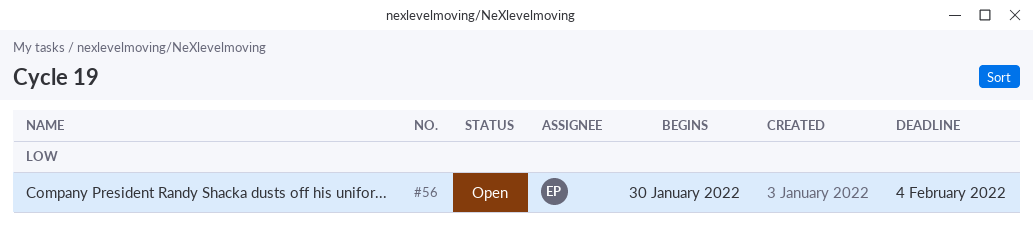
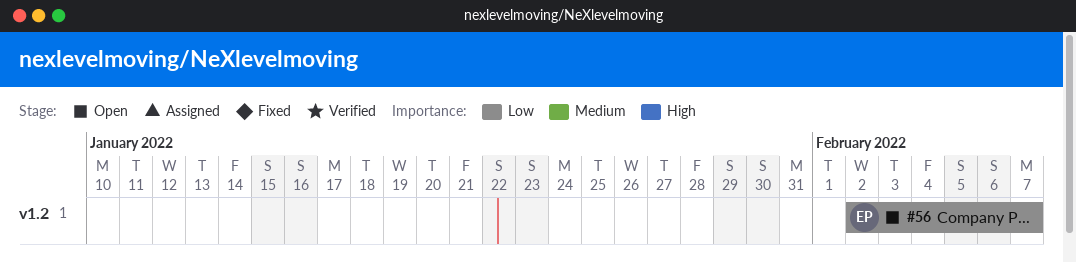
#56, start: Jan 30 -> Feb 2
#56, due: Feb 4 -> Feb 7

